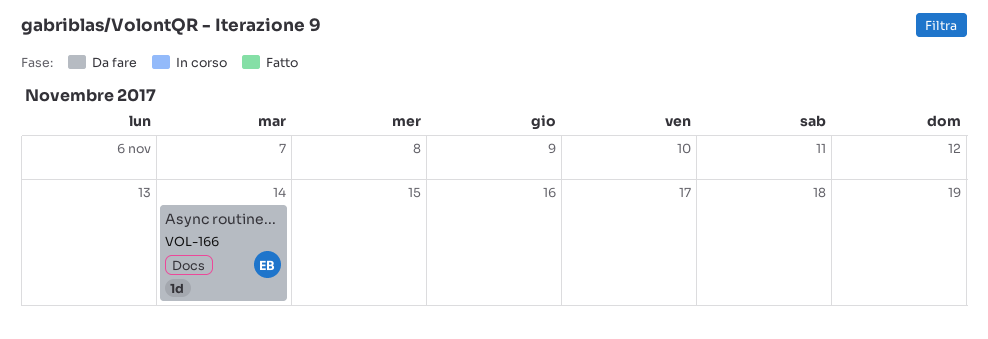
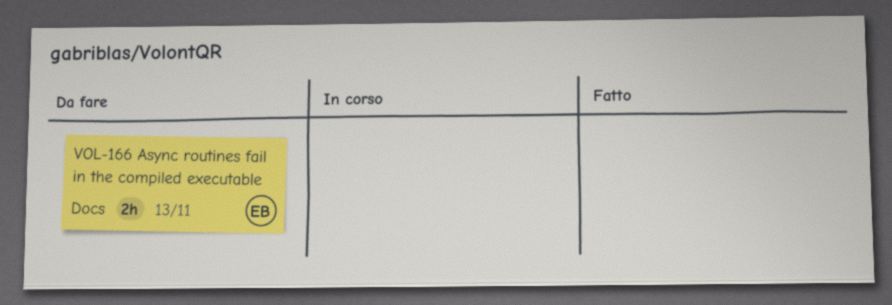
VOL-166, estimate: 1d -> 2h
VOL-166, due: Nov 14 -> Nov 13

